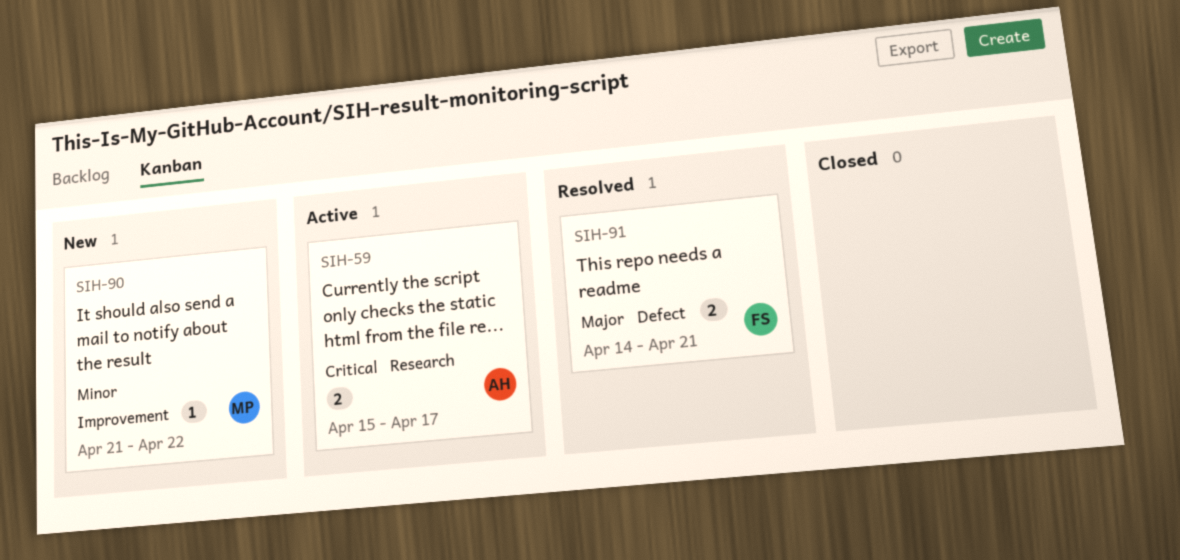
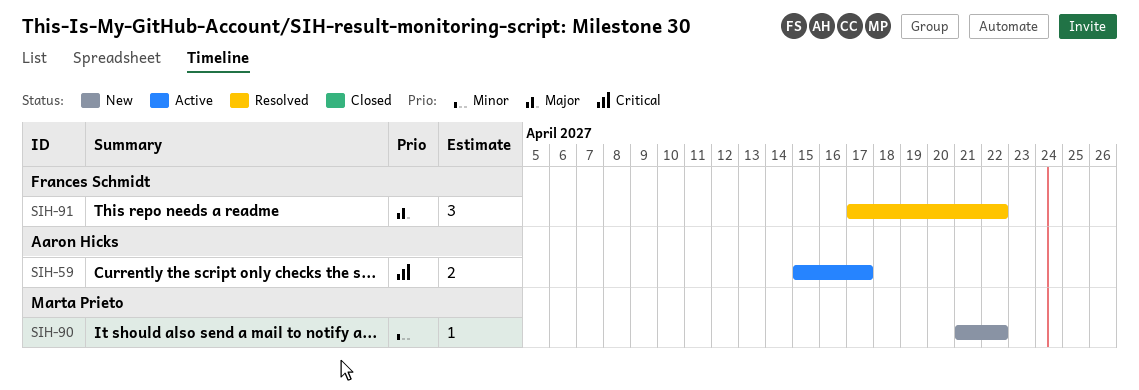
SIH-91, estimate: 2 -> 3
SIH-91, start: Apr 14 -> Apr 17
SIH-91, due: Apr 21 -> Apr 22

